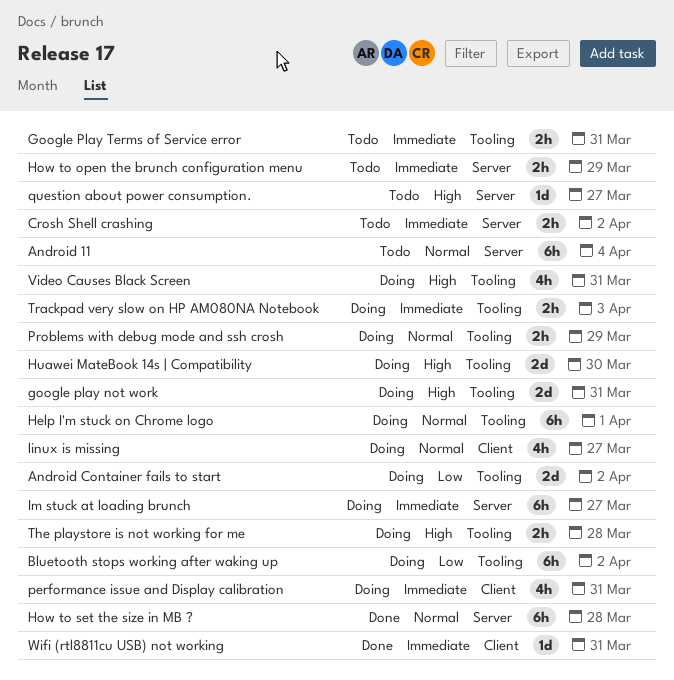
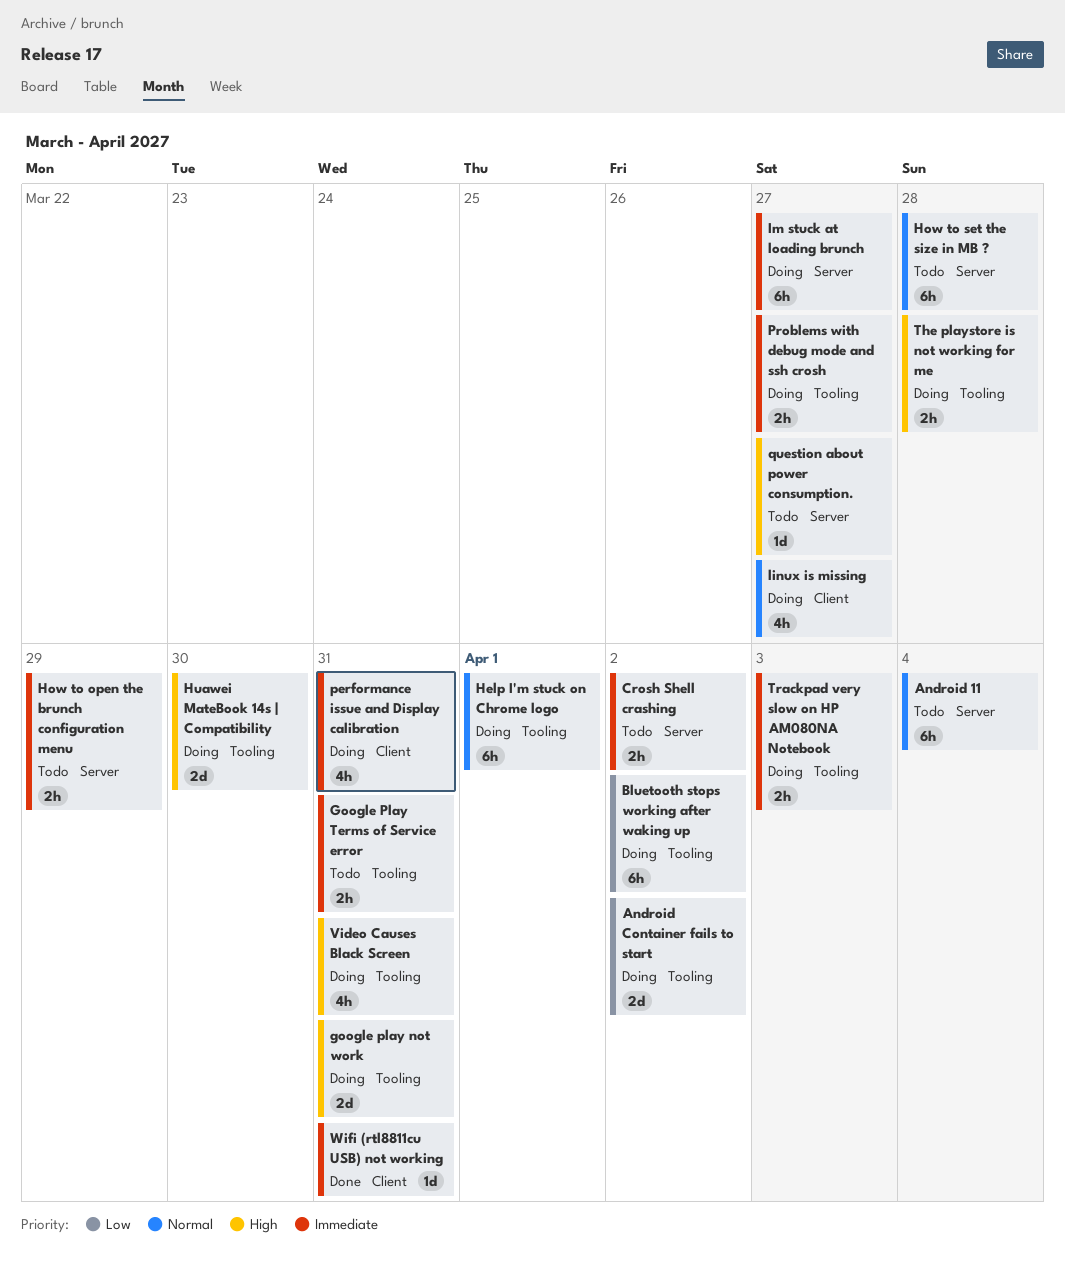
How to set the size in MB ?, status: Done -> Todo
Problems with debug mode and ssh crosh, priority: Normal -> Immediate
Problems with debug mode and ssh crosh, due: Mar 29 -> Mar 27

